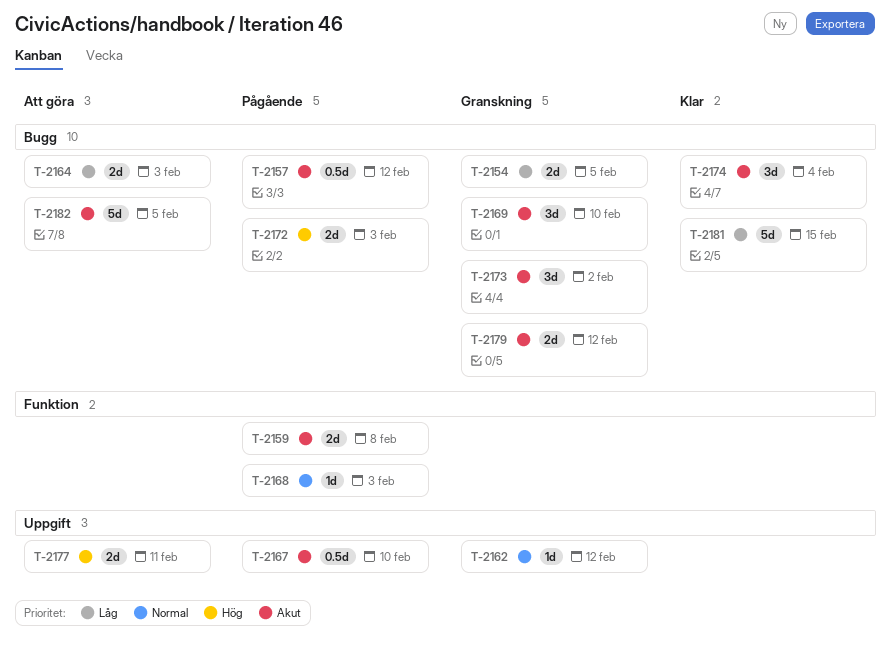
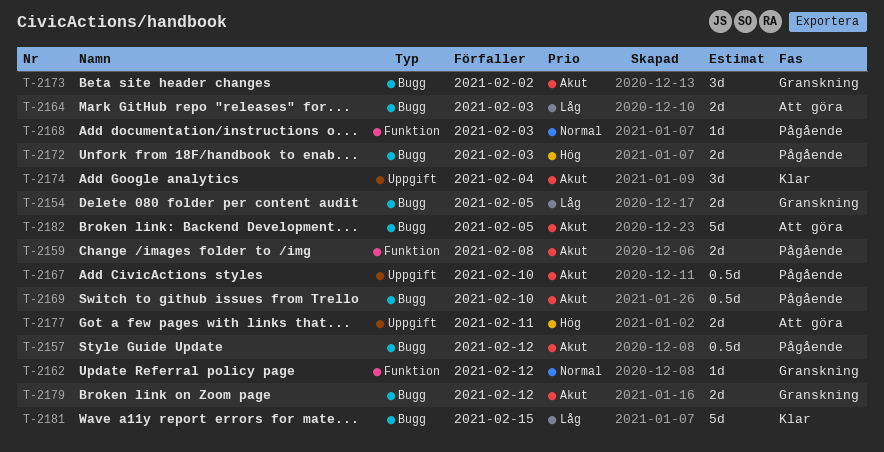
T-2162, label: Uppgift -> Funktion
T-2169, status: Granskning -> Pågående
T-2169, estimate: 3d -> 0.5d
T-2174, label: Bugg -> Uppgift

